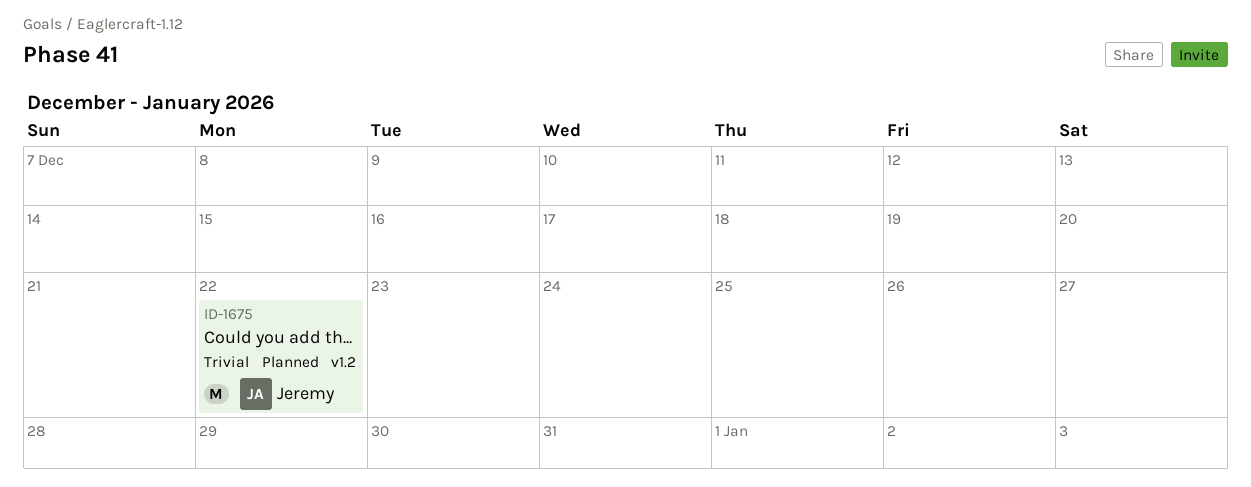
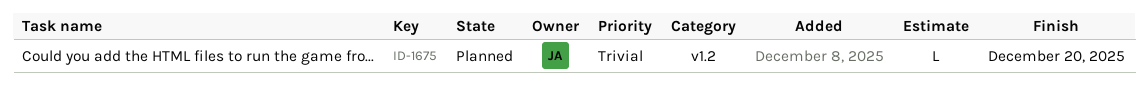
ID-1675, estimate: M -> L
ID-1675, due: Dec 22 -> Dec 20

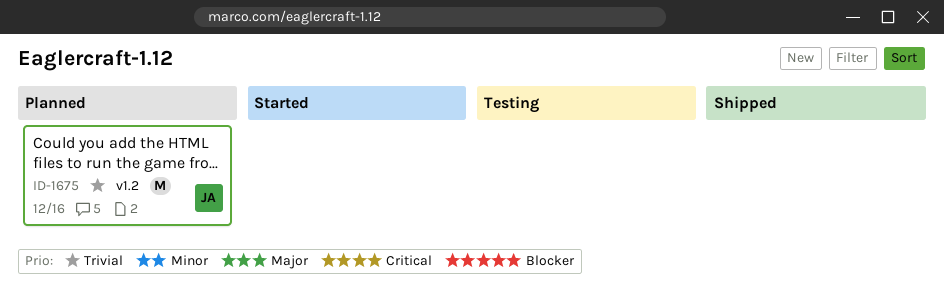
ID-1675, estimate: L -> M
ID-1675, due: Dec 20 -> Dec 16

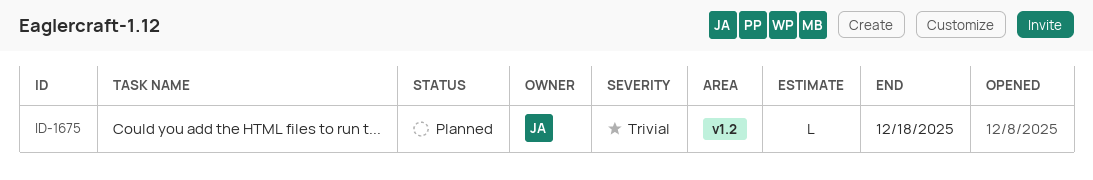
ID-1675, estimate: M -> L
ID-1675, due: Dec 16 -> Dec 18

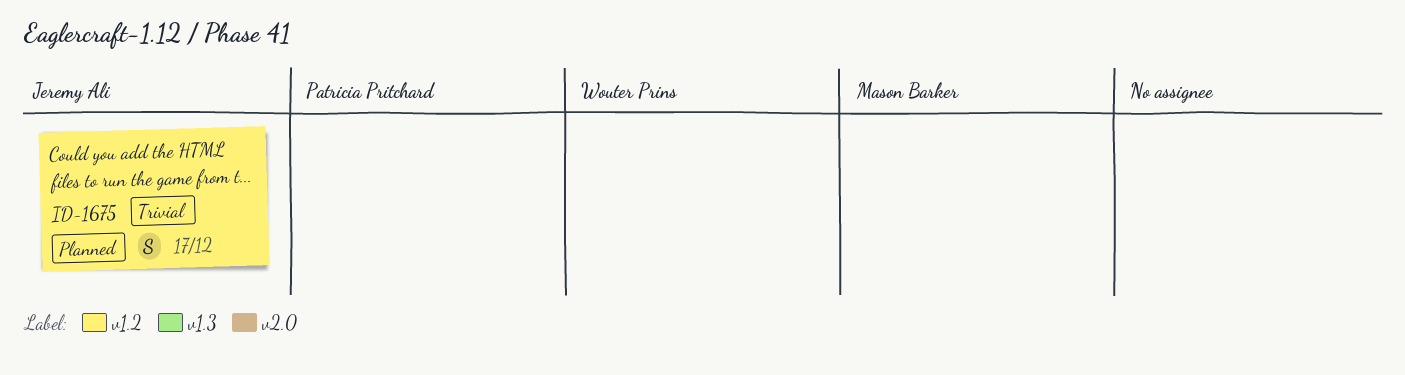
ID-1675, estimate: L -> S
ID-1675, due: Dec 18 -> Dec 17

